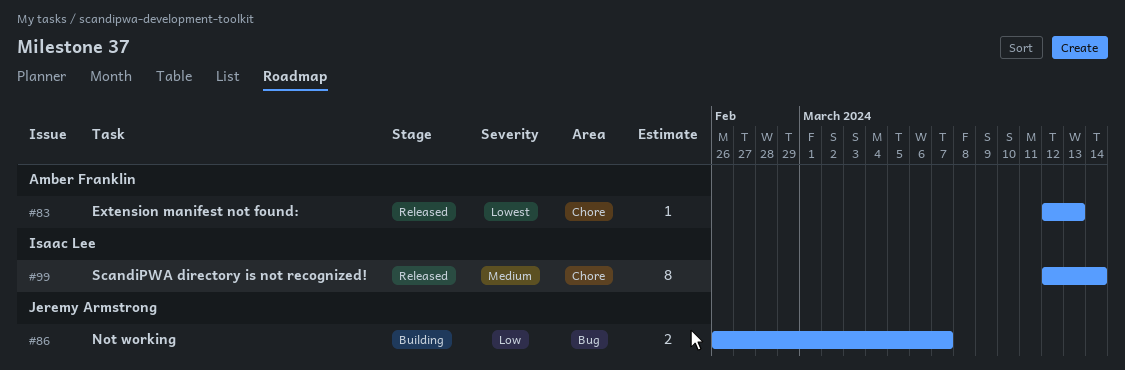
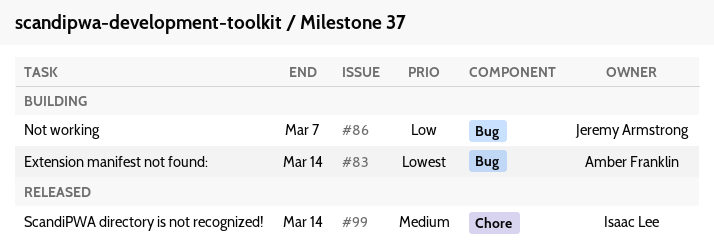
#83, status: Released -> Building
#83, label: Chore -> Bug
#83, due: Mar 13 -> Mar 14

